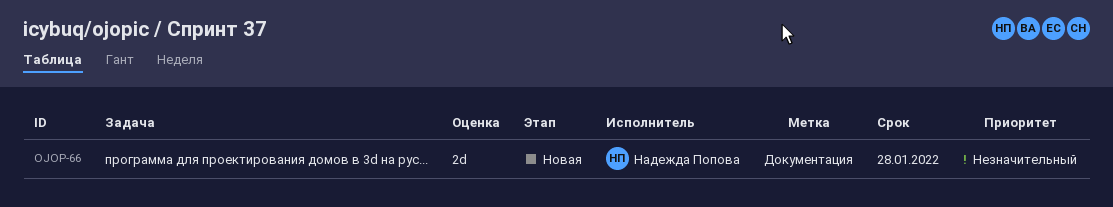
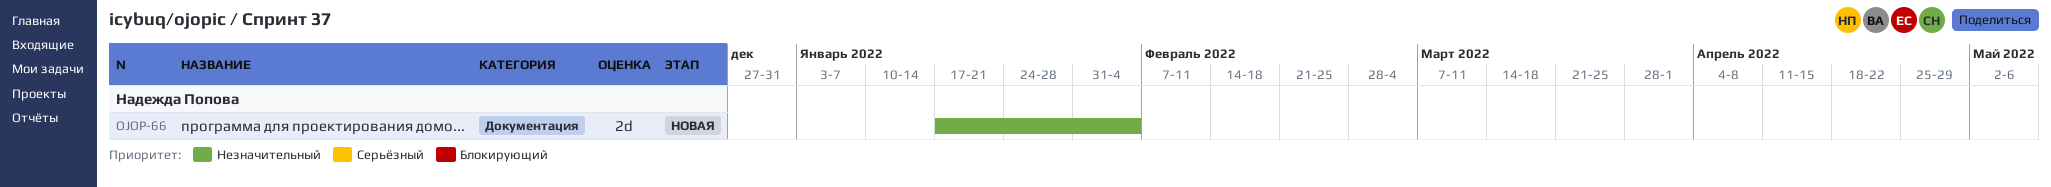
OJOP-66, due: Jan 28 -> Feb 4

